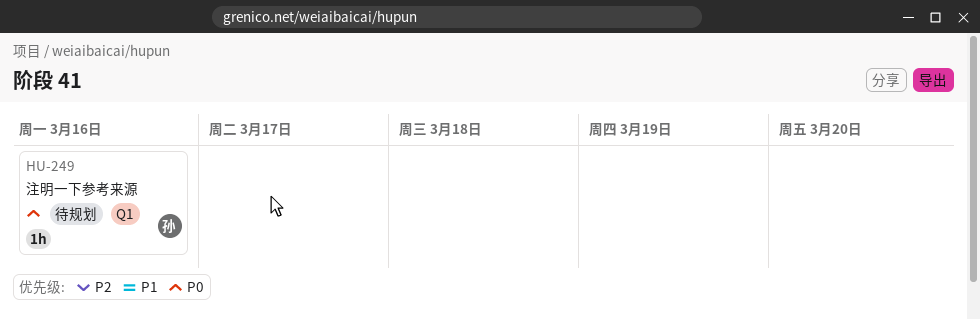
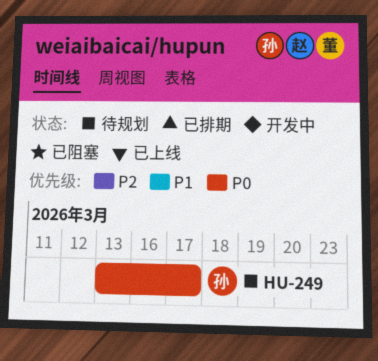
HU-249, due: Mar 16 -> Mar 17

